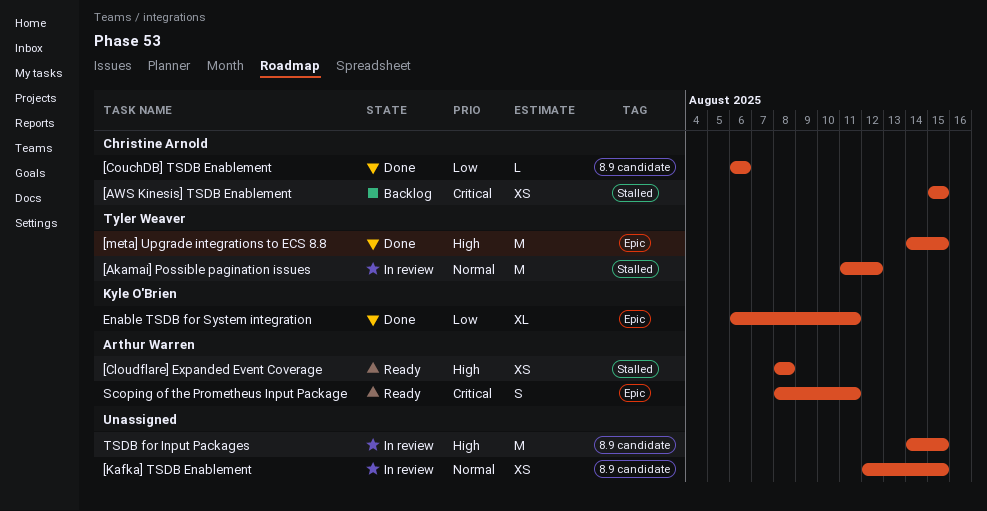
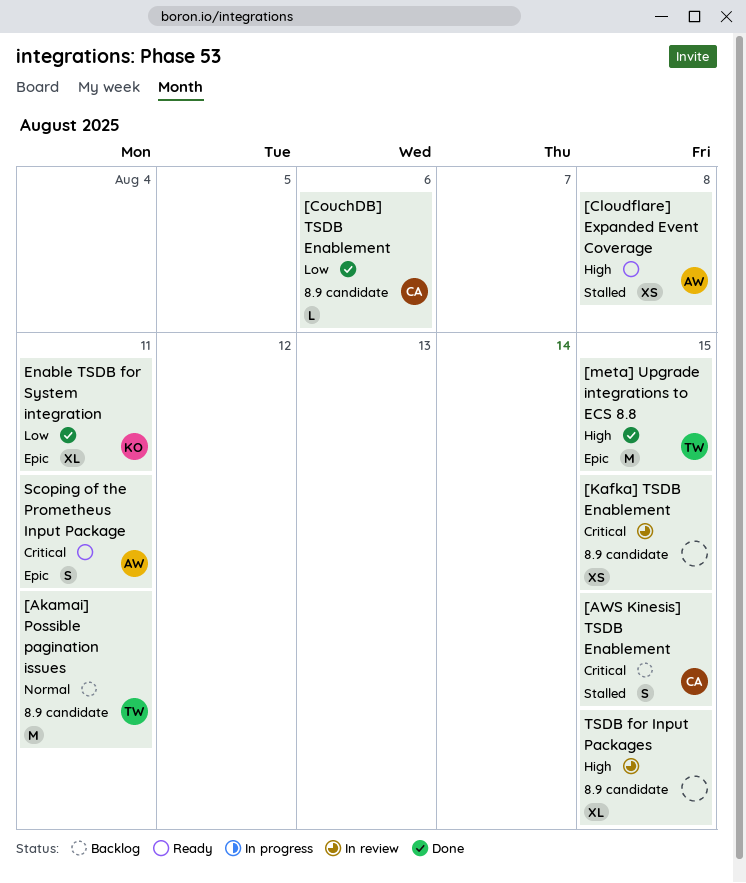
[Akamai] Possible pagination issues, status: In review -> Backlog
[Akamai] Possible pagination issues, label: Stalled -> 8.9 candidate
[Akamai] Possible pagination issues, due: Aug 12 -> Aug 11
[AWS Kinesis] TSDB Enablement, estimate: XS -> S
[Kafka] TSDB Enablement, priority: Normal -> Critical
TSDB for Input Packages, estimate: M -> XL

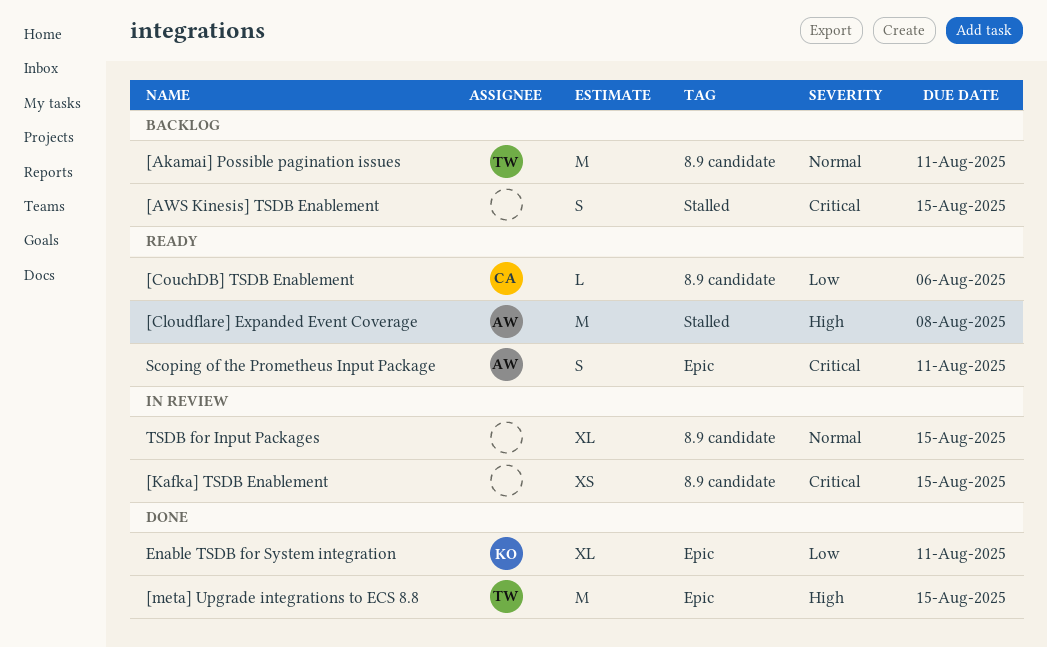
[AWS Kinesis] TSDB Enablement, owner: CA -> none
[Cloudflare] Expanded Event Coverage, estimate: XS -> M
[CouchDB] TSDB Enablement, status: Done -> Ready
TSDB for Input Packages, priority: High -> Normal

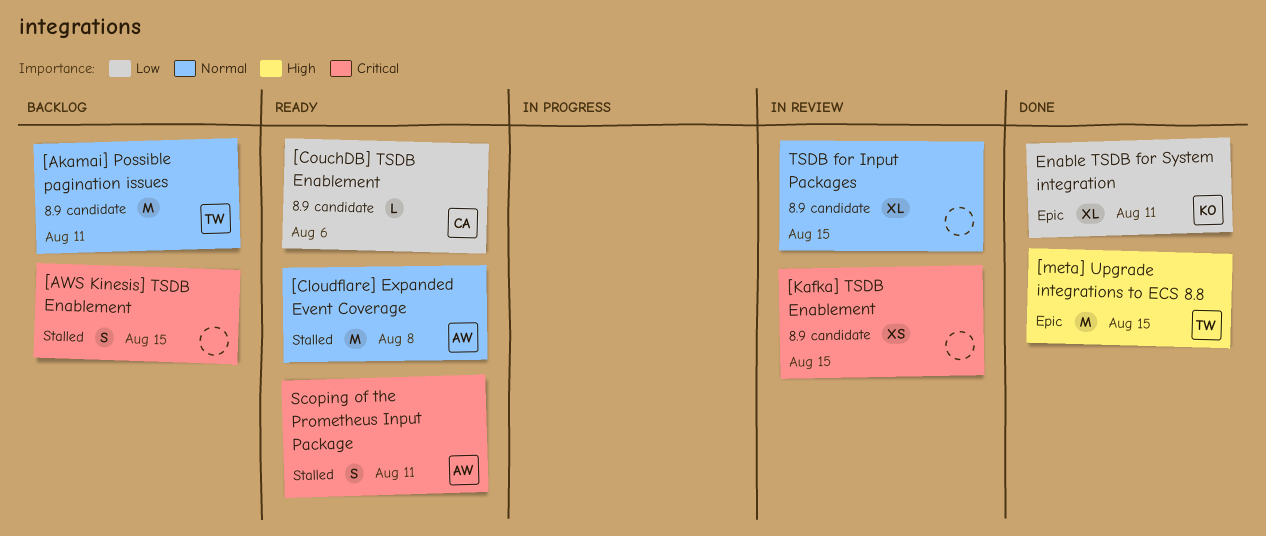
[Cloudflare] Expanded Event Coverage, priority: High -> Normal
Scoping of the Prometheus Input Package, label: Epic -> Stalled

